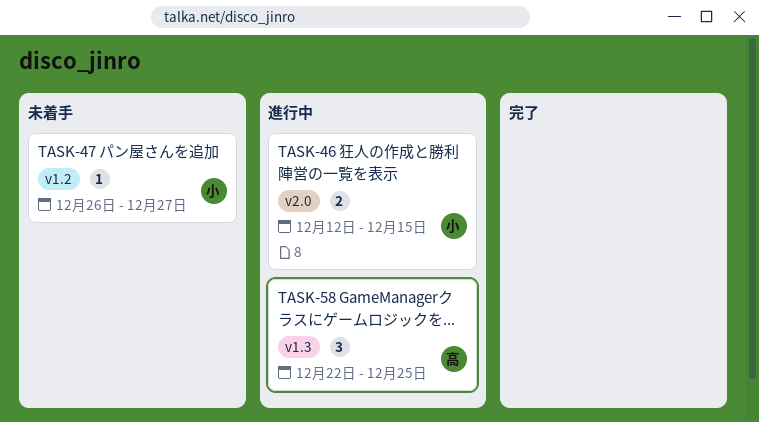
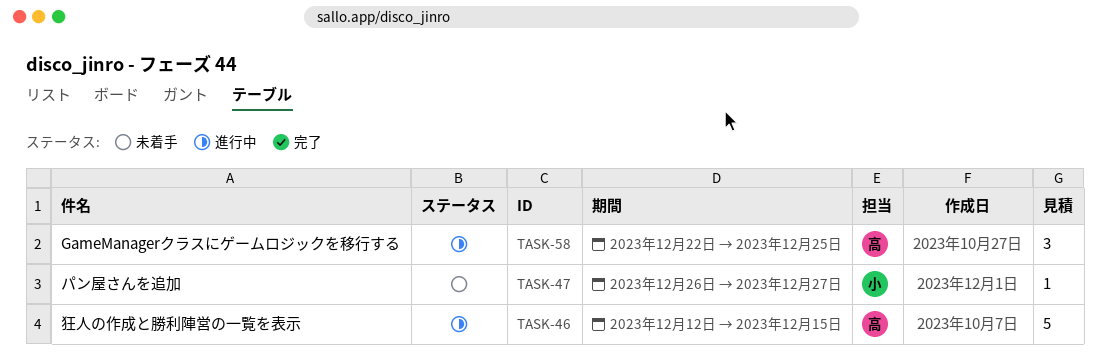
TASK-46, owner: 小 -> 高
TASK-46, estimate: 2 -> 5

